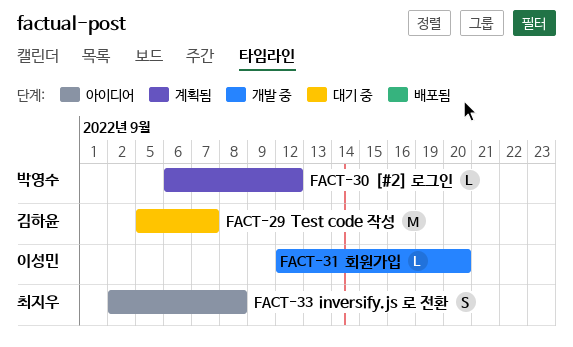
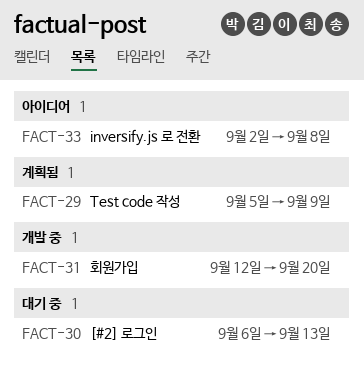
FACT-29, status: 대기 중 -> 계획됨
FACT-29, due: Sep 7 -> Sep 9
FACT-30, status: 계획됨 -> 대기 중
FACT-30, due: Sep 12 -> Sep 13

